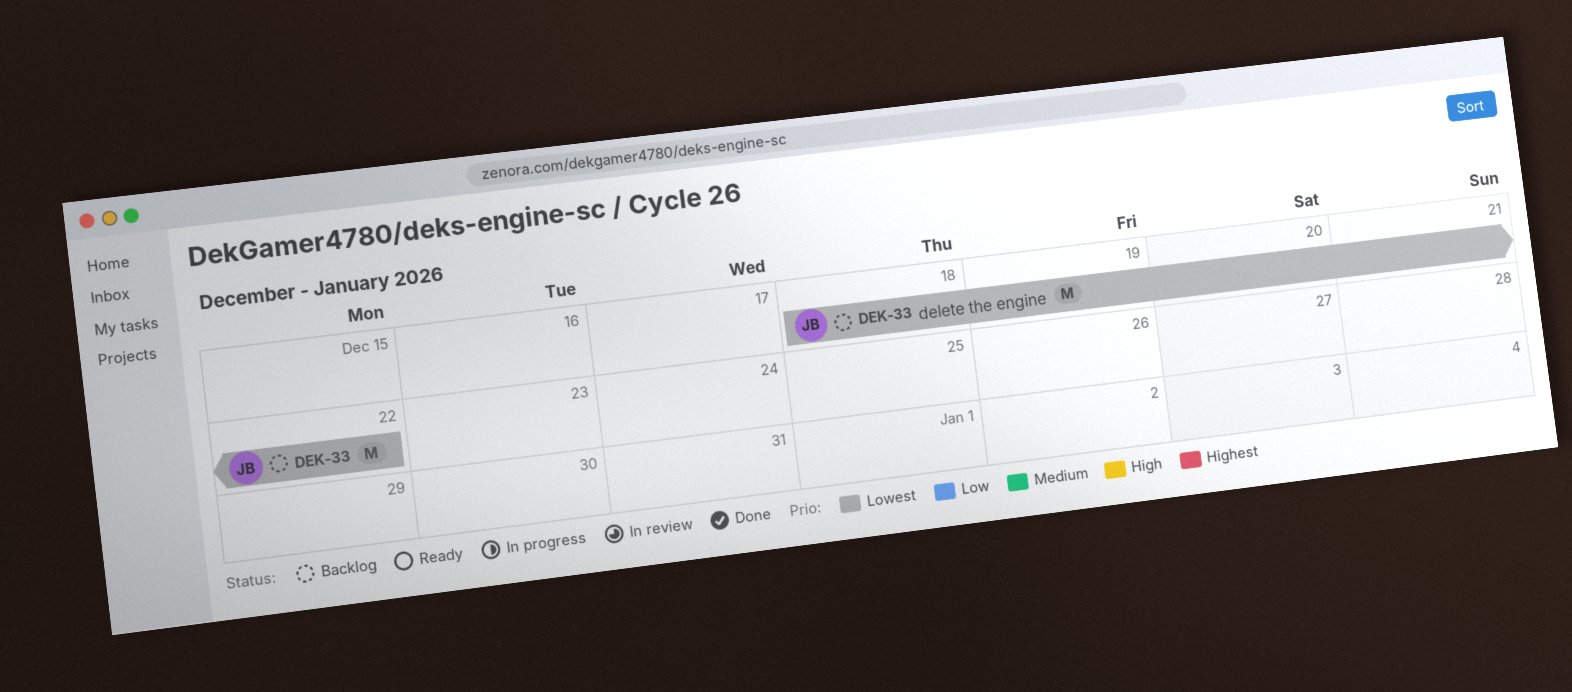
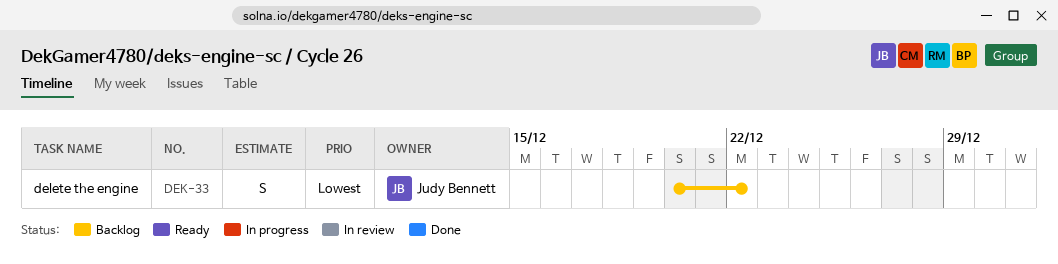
DEK-33, estimate: M -> S
DEK-33, start: Dec 18 -> Dec 20

